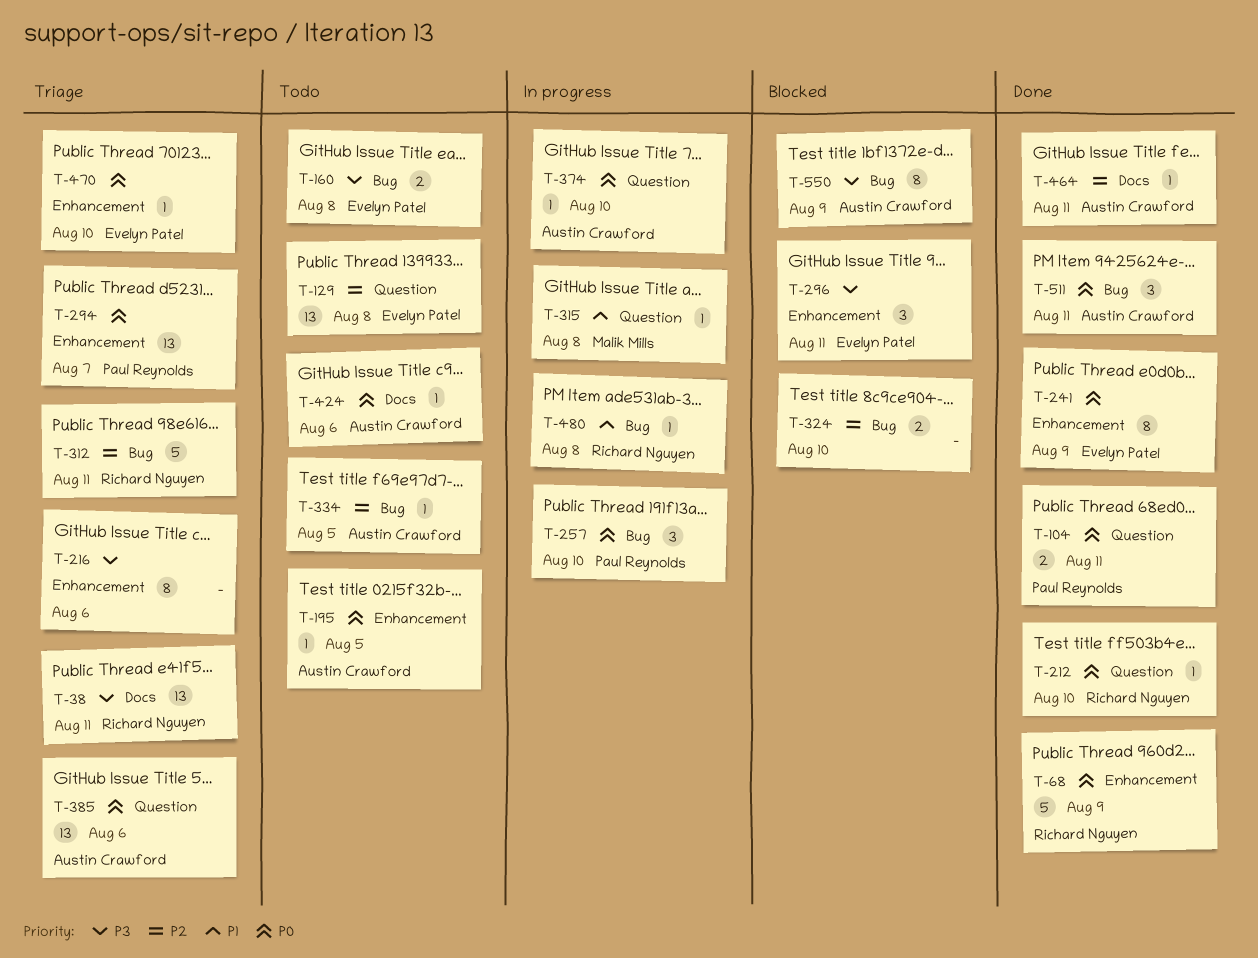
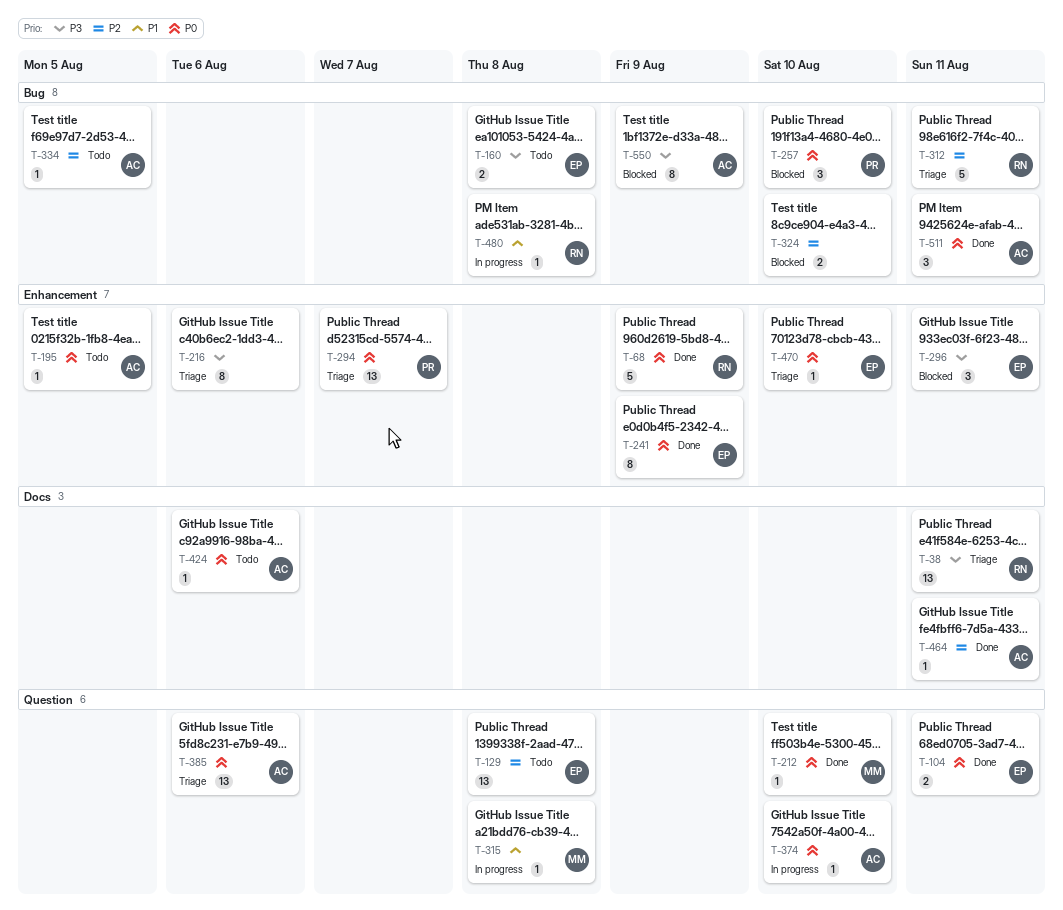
T-104, owner: Paul Reynolds -> Evelyn Patel
T-212, owner: Richard Nguyen -> Malik Mills
T-257, status: In progress -> Blocked

